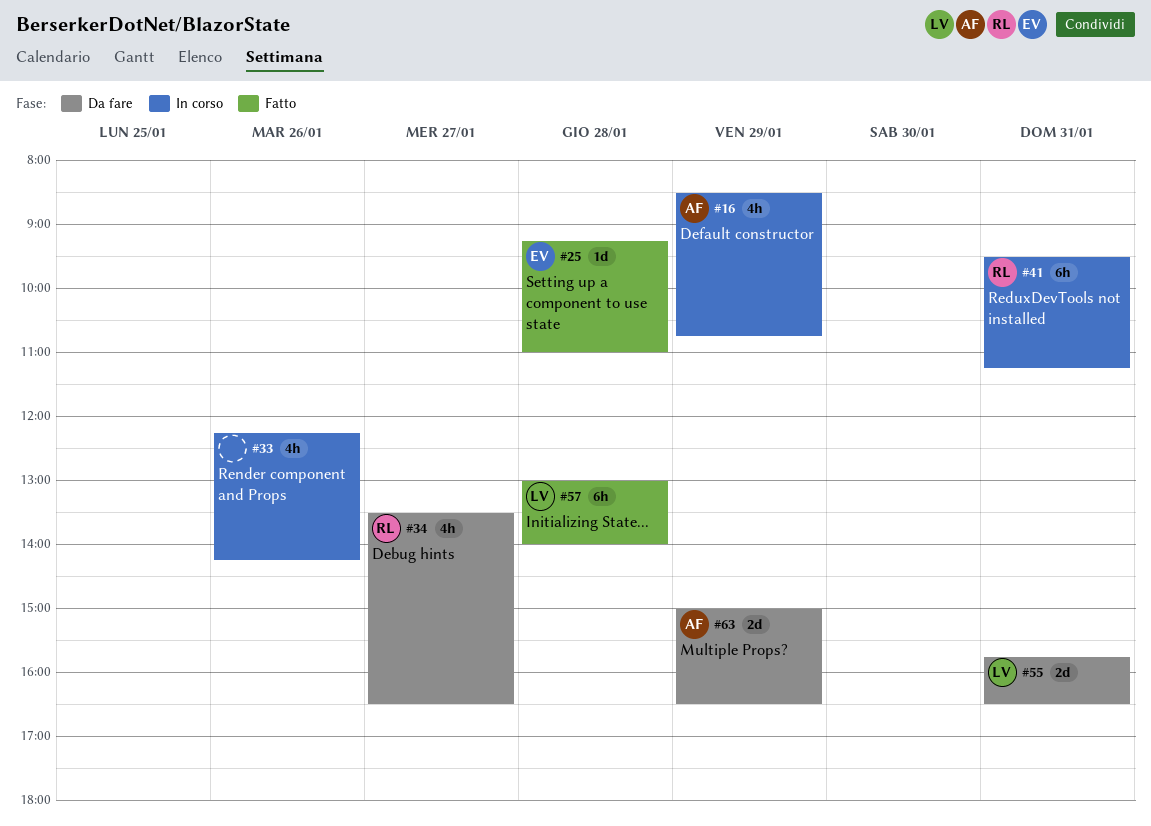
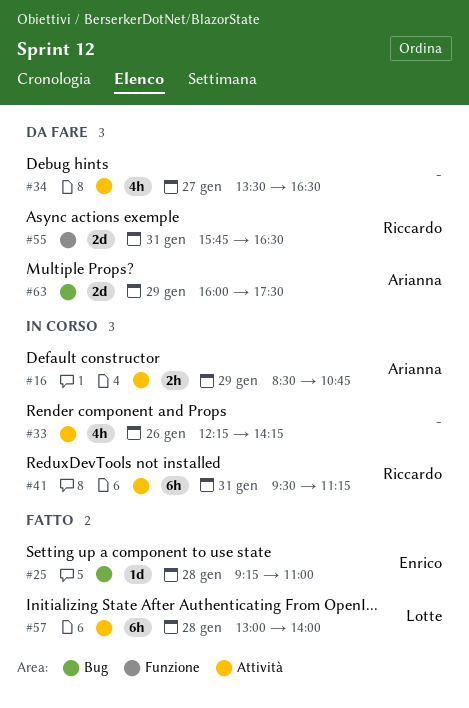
#16, estimate: 4h -> 2h
#34, owner: Riccardo -> none
#55, owner: Lotte -> Riccardo
#63, begins: 15:00 -> 16:00
#63, ends: 16:30 -> 17:30

